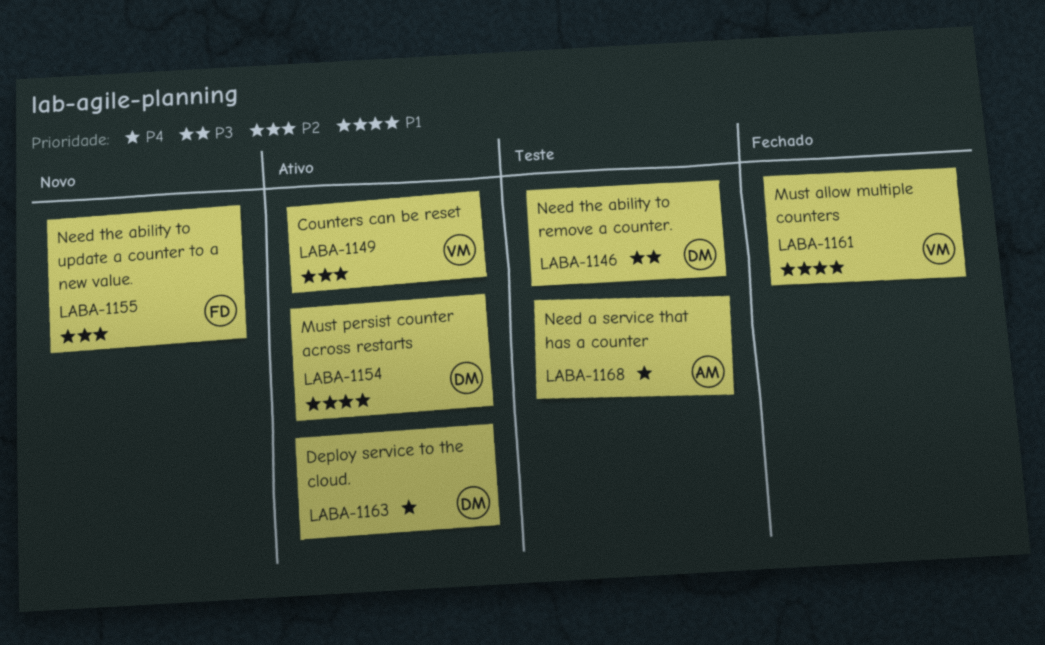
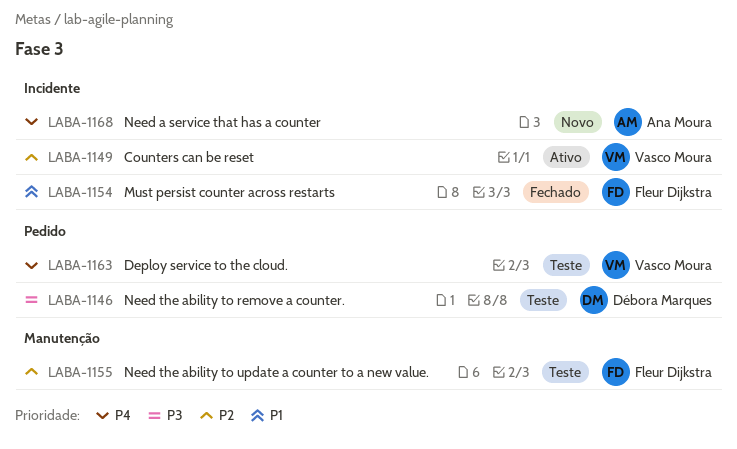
LABA-1154, status: Ativo -> Fechado
LABA-1154, owner: Débora Marques -> Fleur Dijkstra
LABA-1155, status: Novo -> Teste
LABA-1161: present -> none
LABA-1163, status: Ativo -> Teste
LABA-1163, owner: Débora Marques -> Vasco Moura
LABA-1168, status: Teste -> Novo

